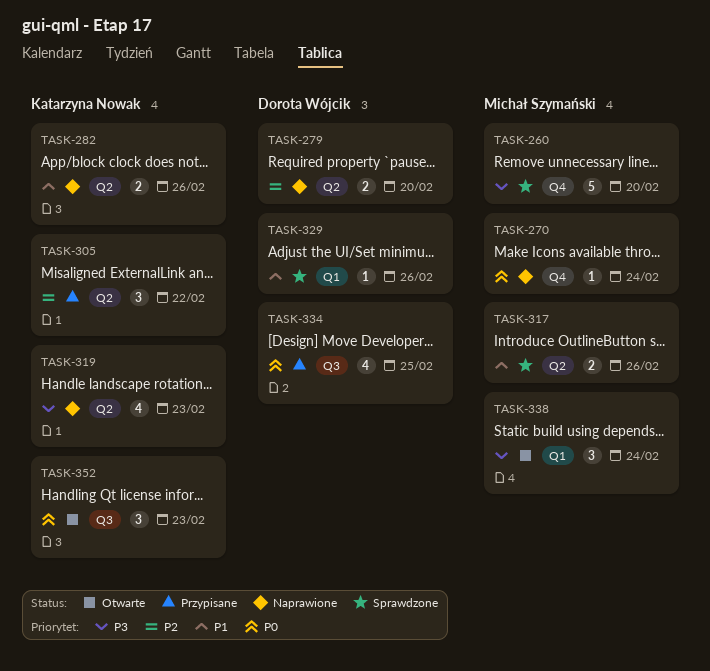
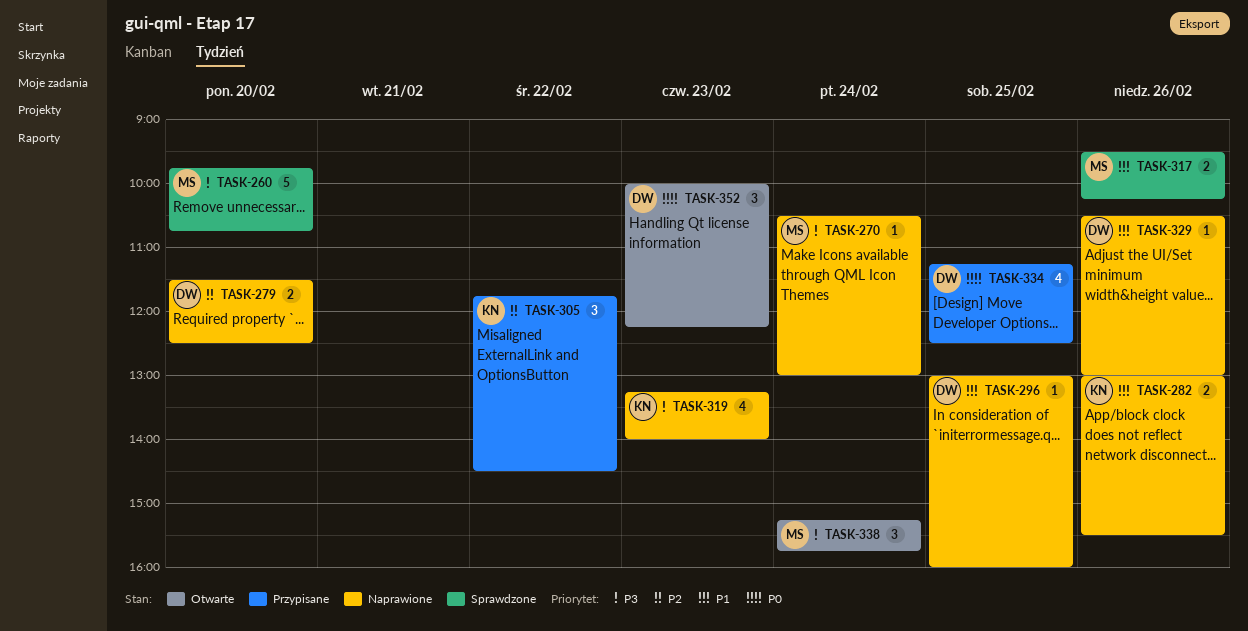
TASK-270, priority: P0 -> P3
TASK-296: none -> present
TASK-329, status: Sprawdzone -> Naprawione
TASK-352, owner: Katarzyna Nowak -> Dorota Wójcik

